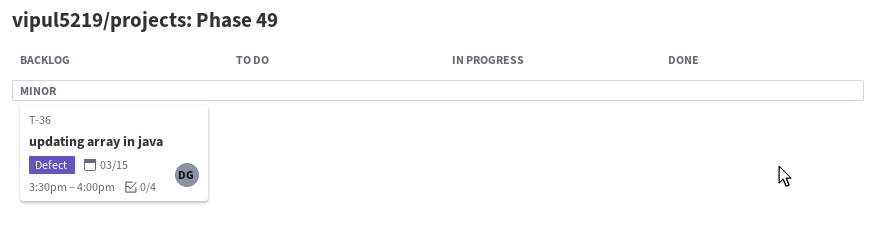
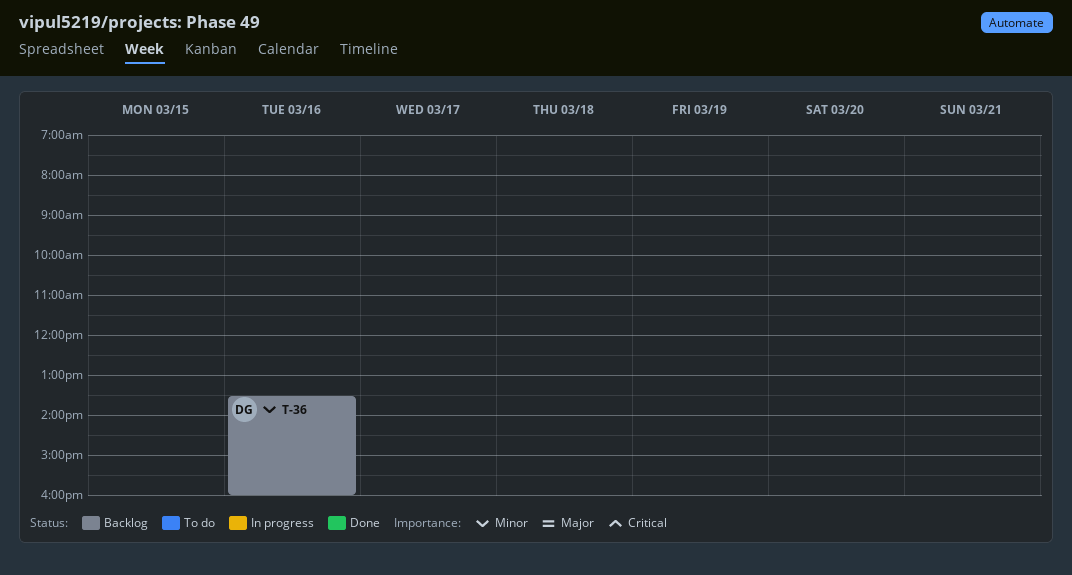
T-36, day: Mar 15 -> Mar 16
T-36, begins: 15:30 -> 13:30

